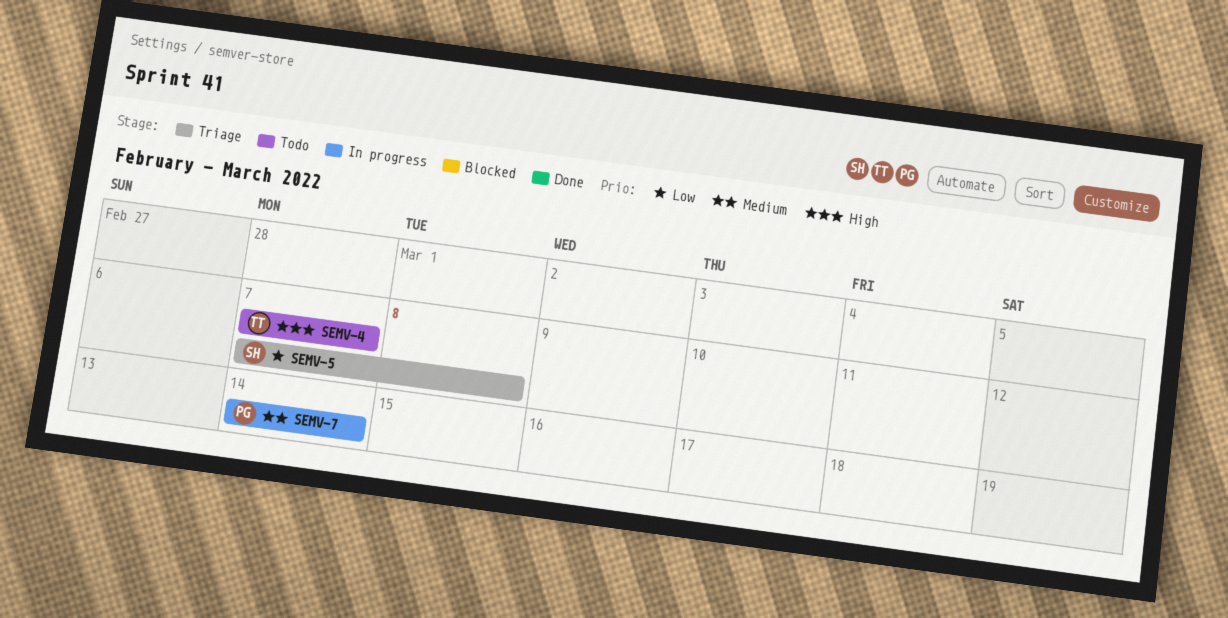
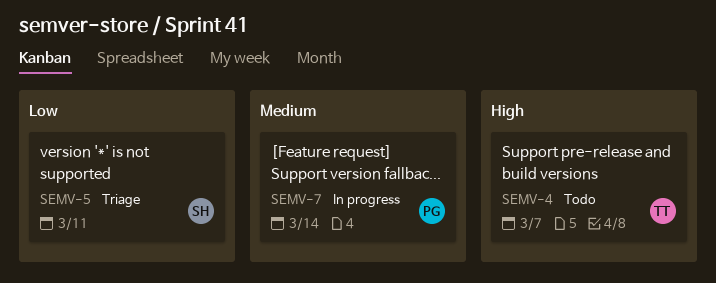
SEMV-5, due: Mar 8 -> Mar 11

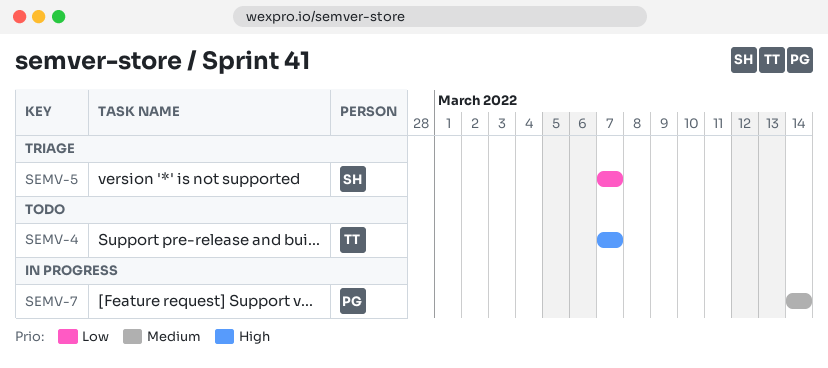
SEMV-5, due: Mar 11 -> Mar 7

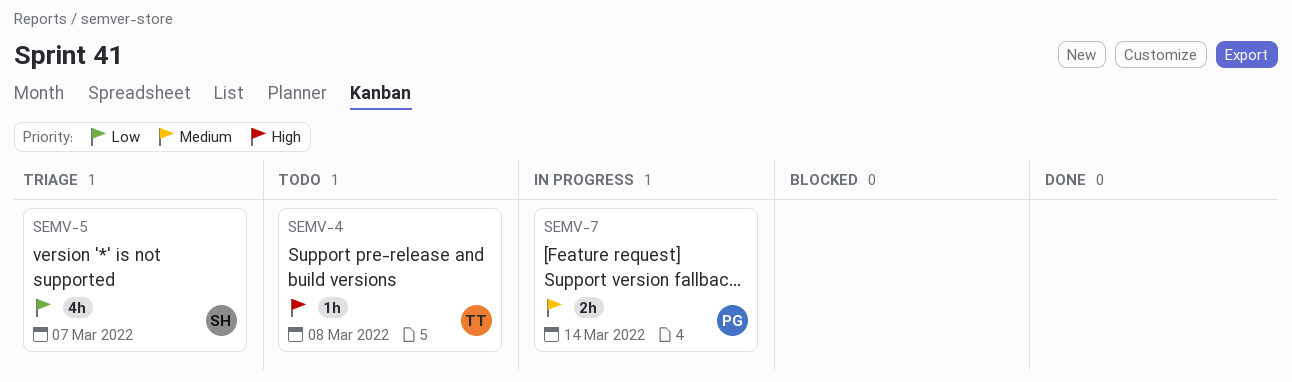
SEMV-4, due: Mar 7 -> Mar 8

